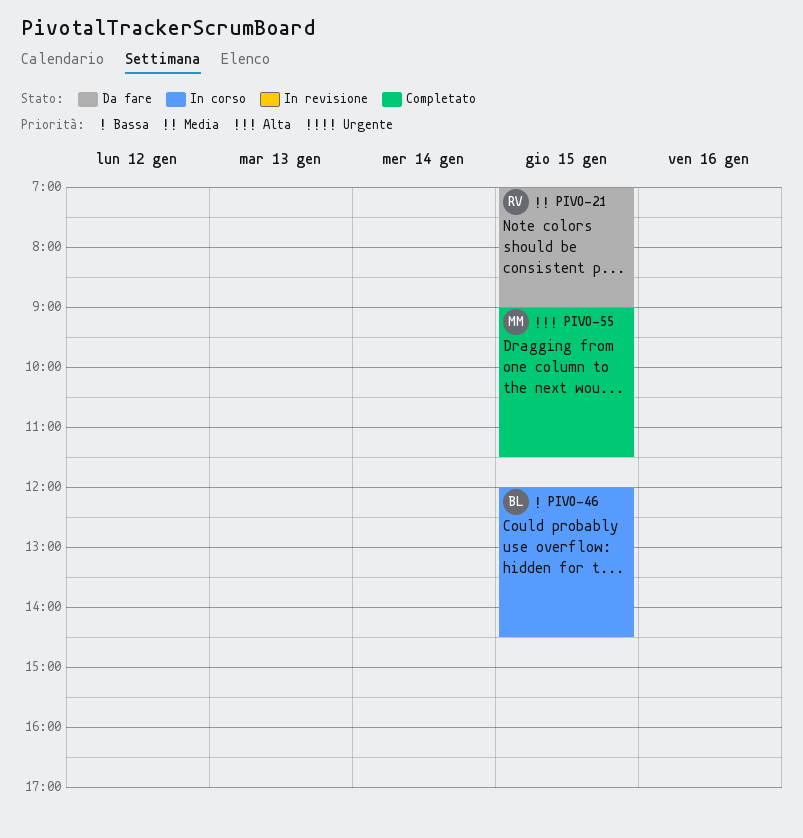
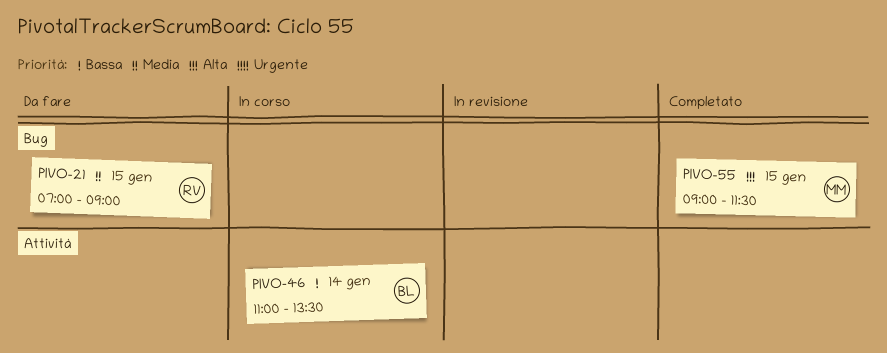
PIVO-46, day: Jan 15 -> Jan 14
PIVO-46, begins: 12:00 -> 11:00
PIVO-46, ends: 14:30 -> 13:30

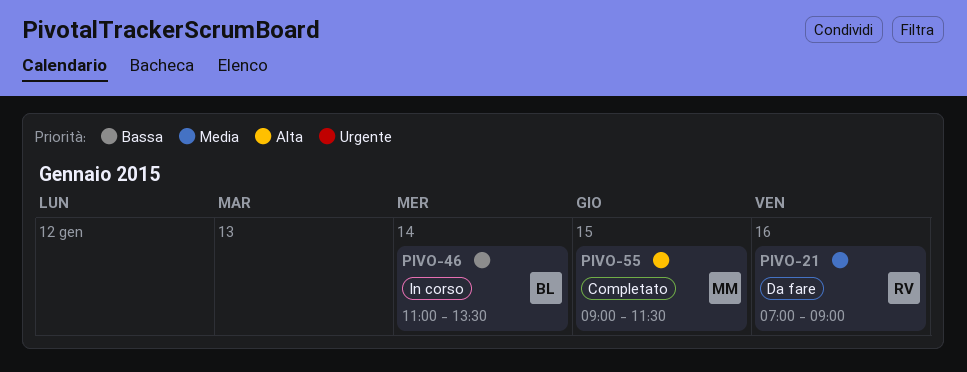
PIVO-21, day: Jan 15 -> Jan 16

